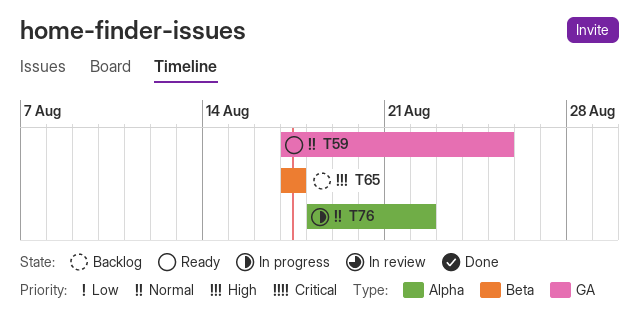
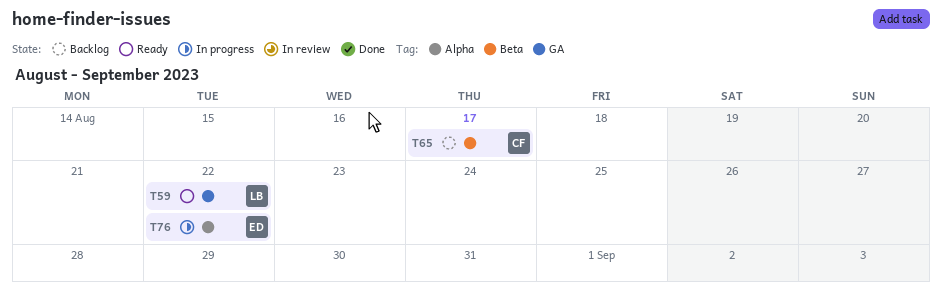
T59, due: Aug 25 -> Aug 22

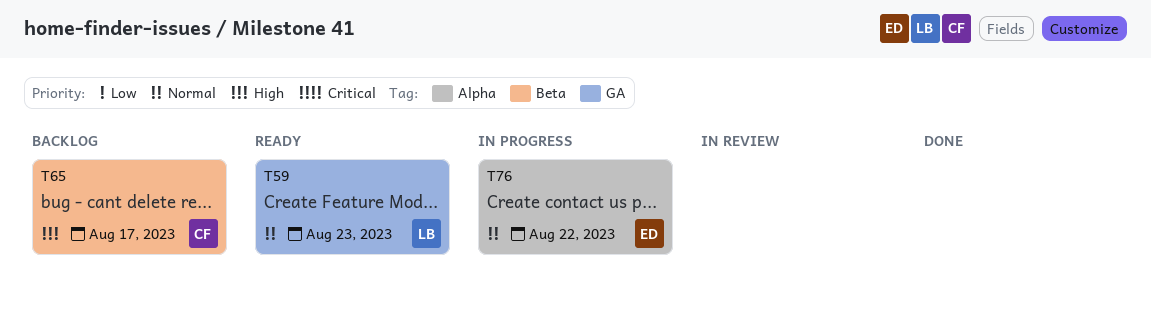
T59, due: Aug 22 -> Aug 23

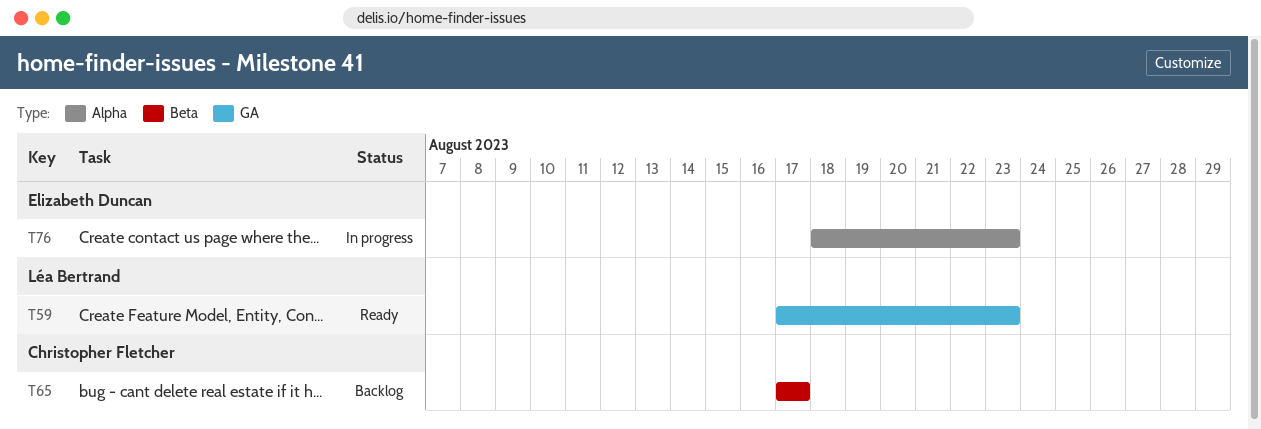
T76, due: Aug 22 -> Aug 23

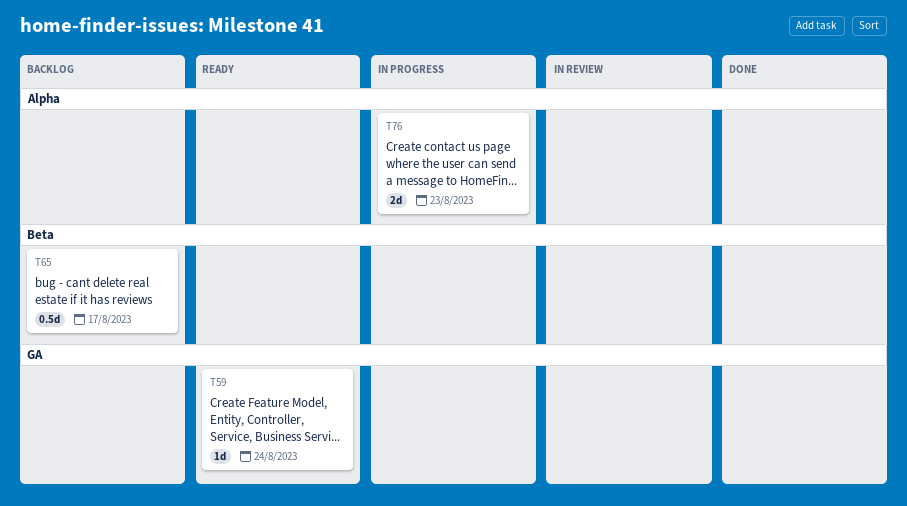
T59, due: Aug 23 -> Aug 24

